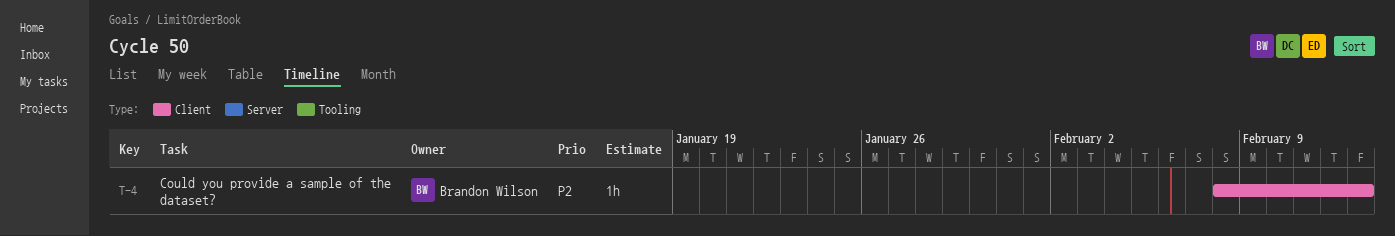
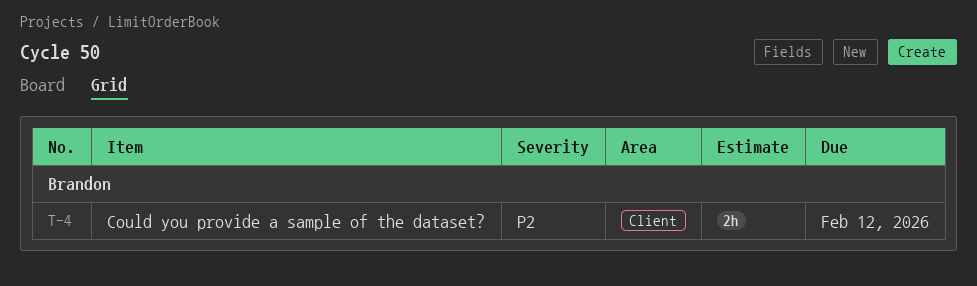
T-4, estimate: 1h -> 2h
T-4, due: Feb 13 -> Feb 12

